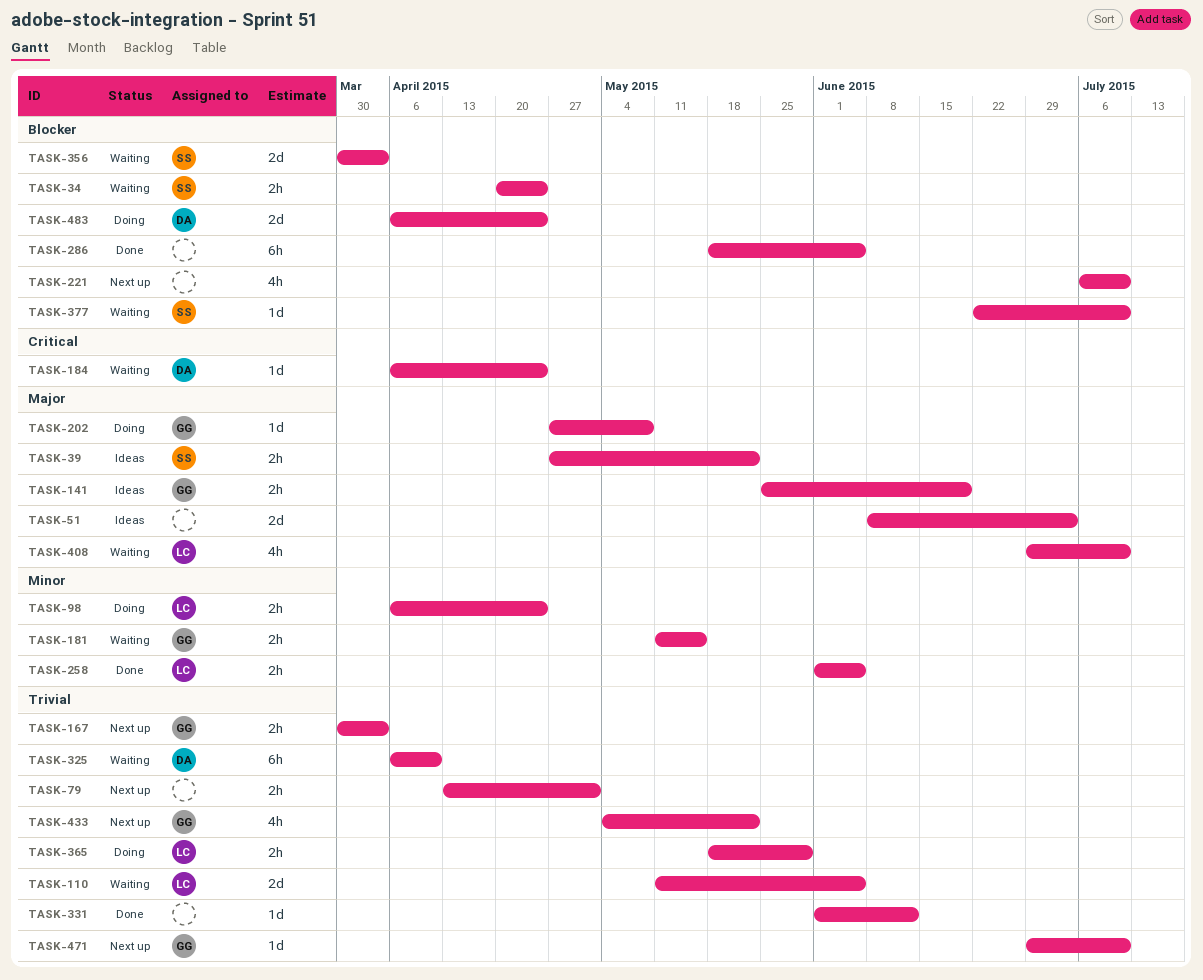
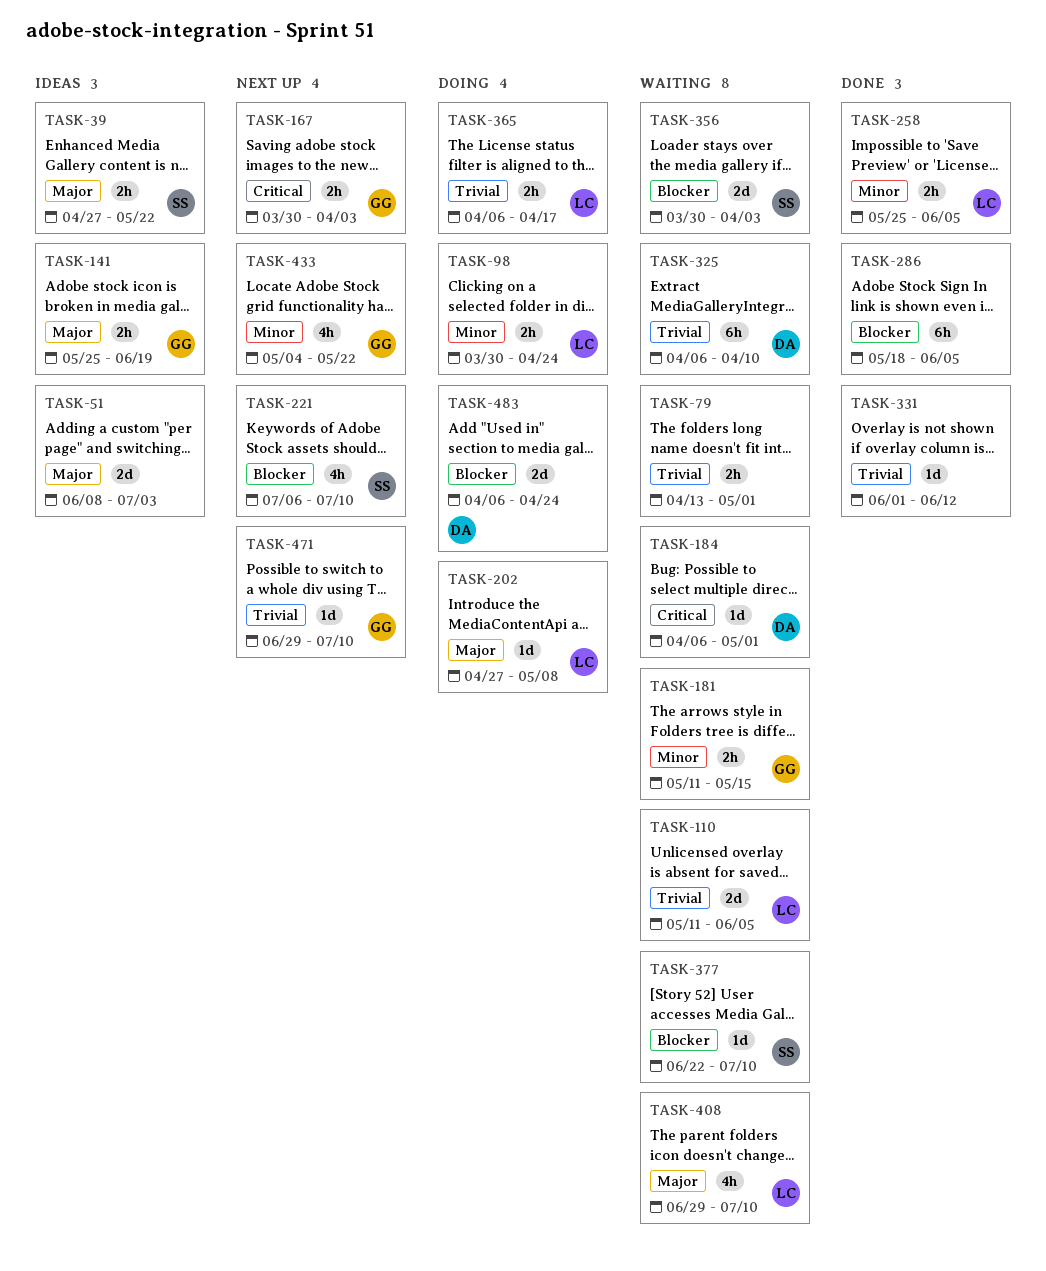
TASK-34: present -> none
TASK-79, status: Next up -> Waiting
TASK-98, start: Apr 6 -> Mar 30
TASK-167, priority: Trivial -> Critical
TASK-184, due: Apr 24 -> May 1
TASK-202, owner: GG -> LC
TASK-221, owner: none -> SS
TASK-258, start: Jun 1 -> May 25
TASK-365, start: May 18 -> Apr 6
TASK-365, due: May 29 -> Apr 17
TASK-433, priority: Trivial -> Minor

